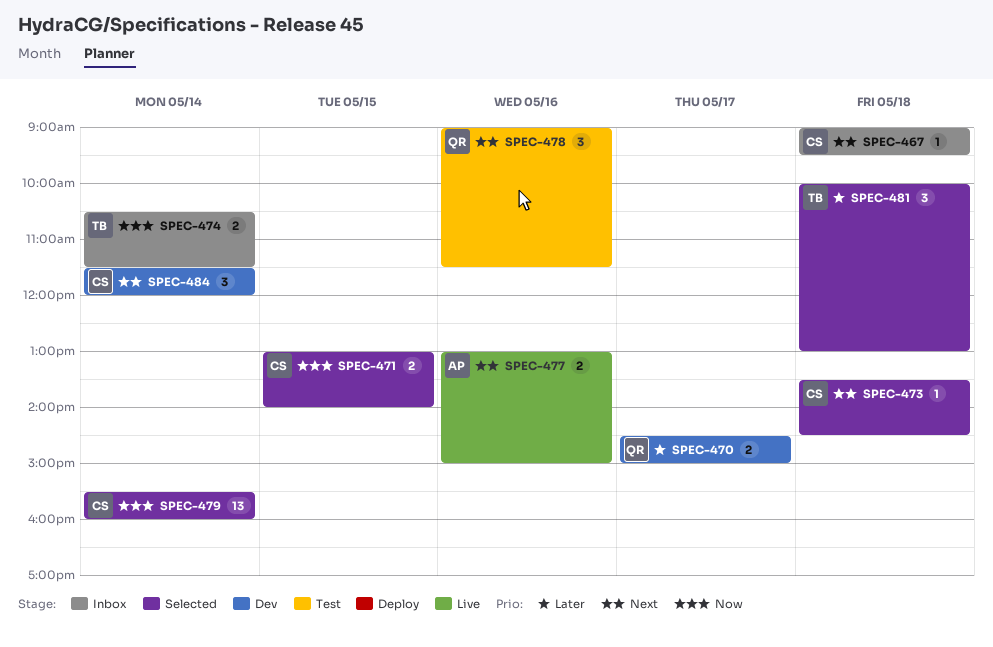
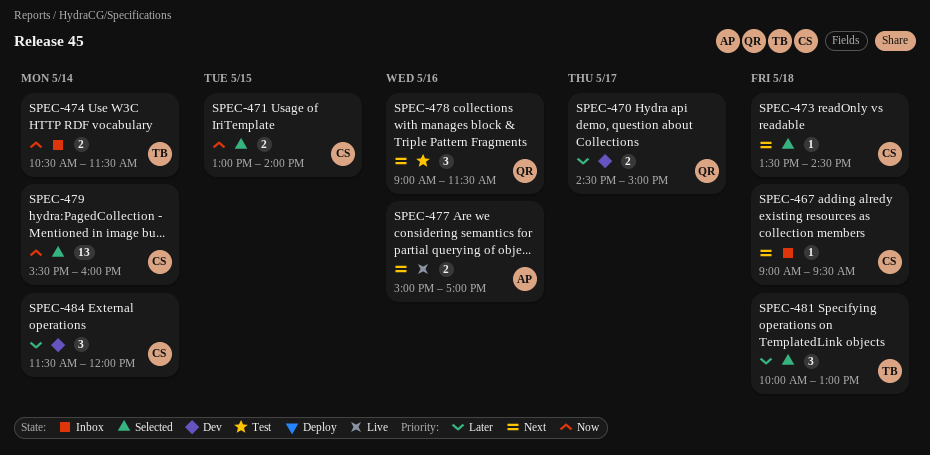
SPEC-477, begins: 13:00 -> 15:00
SPEC-477, ends: 15:00 -> 17:00
SPEC-484, priority: Next -> Later

